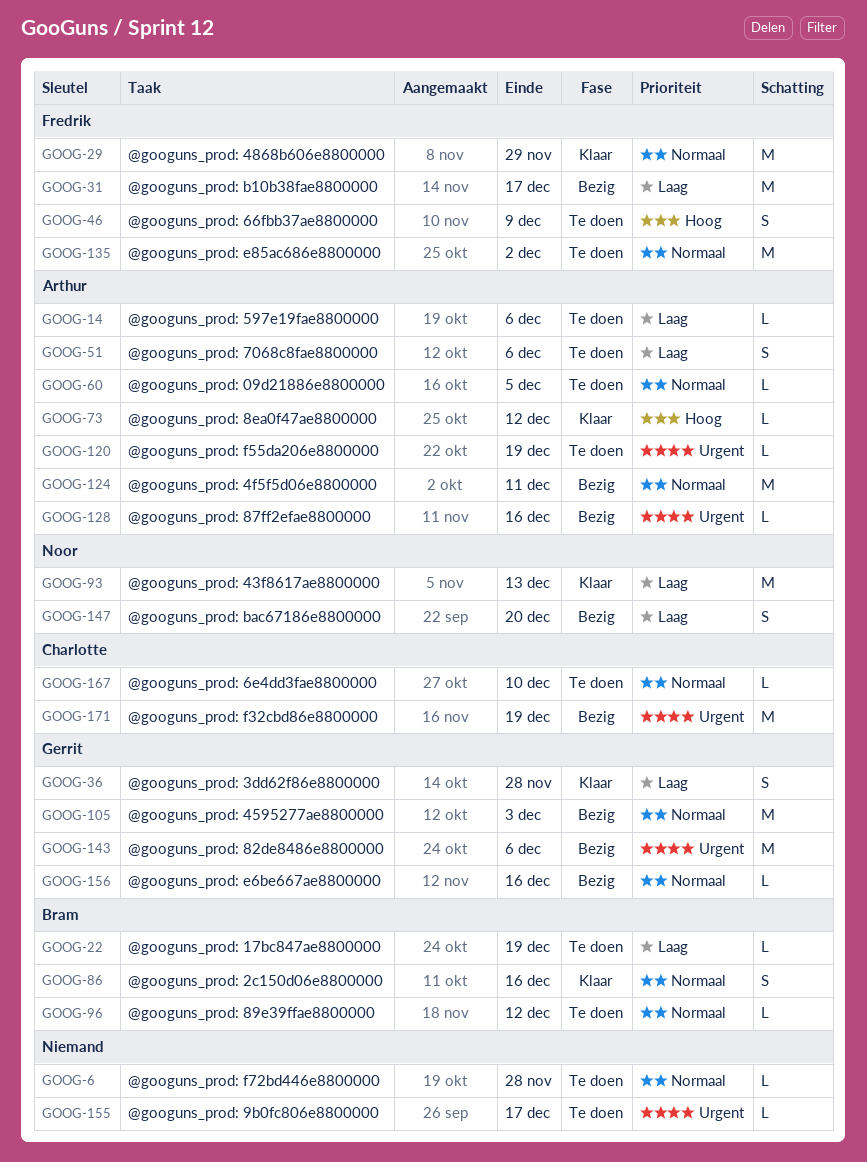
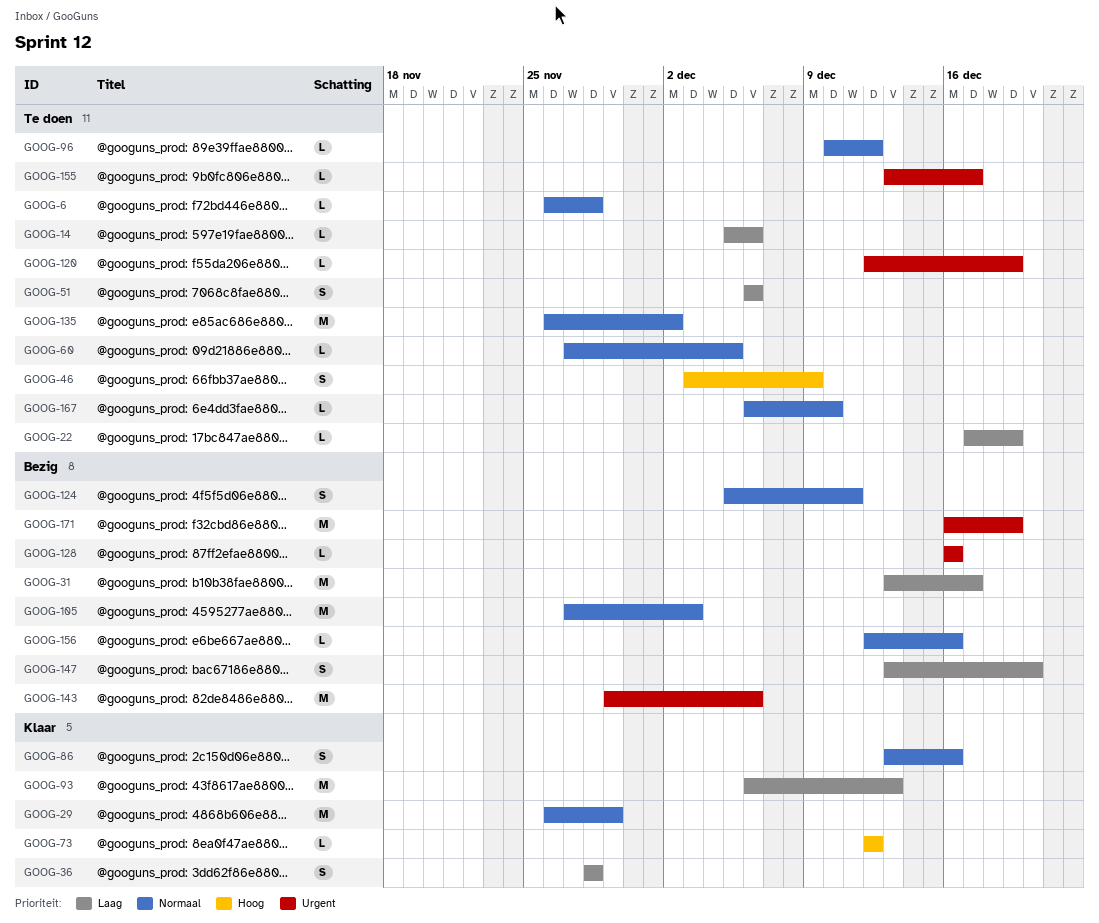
GOOG-124, estimate: M -> S

